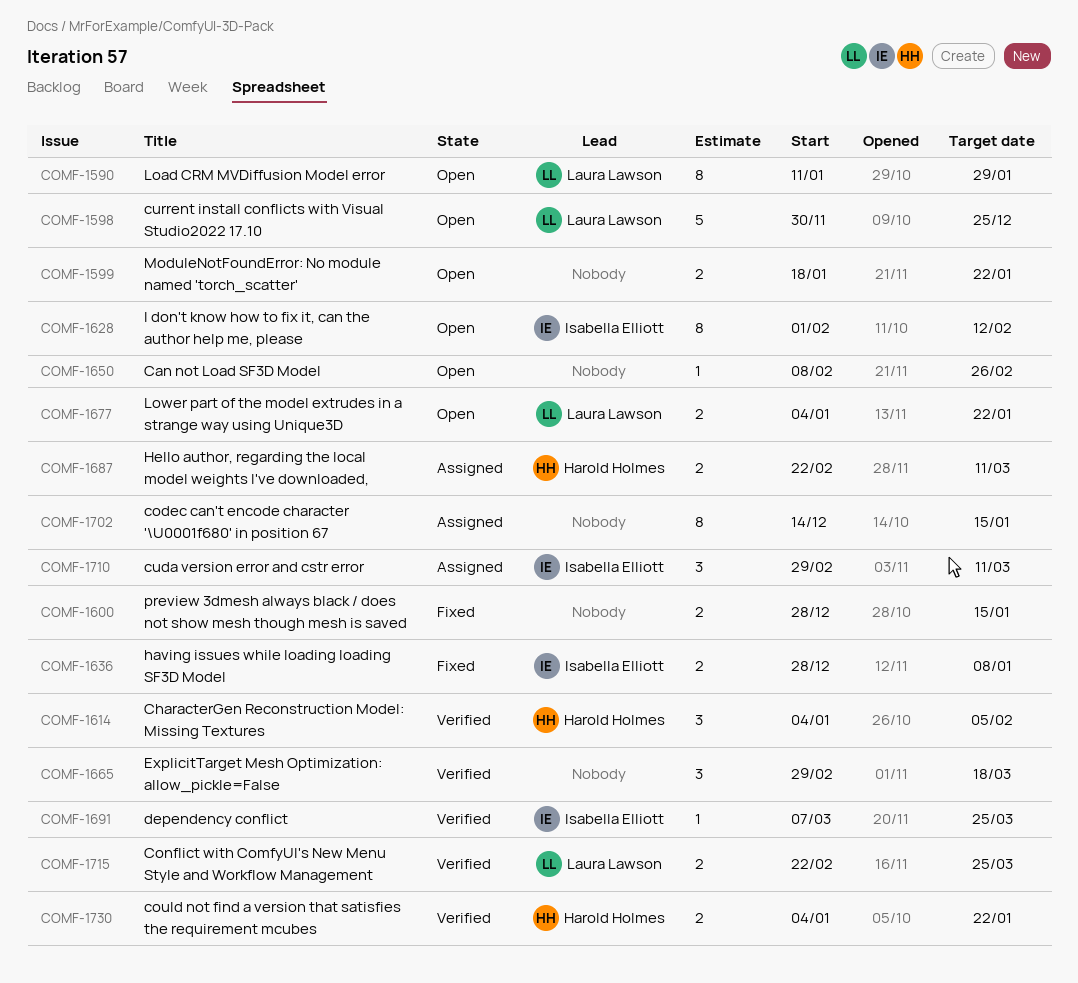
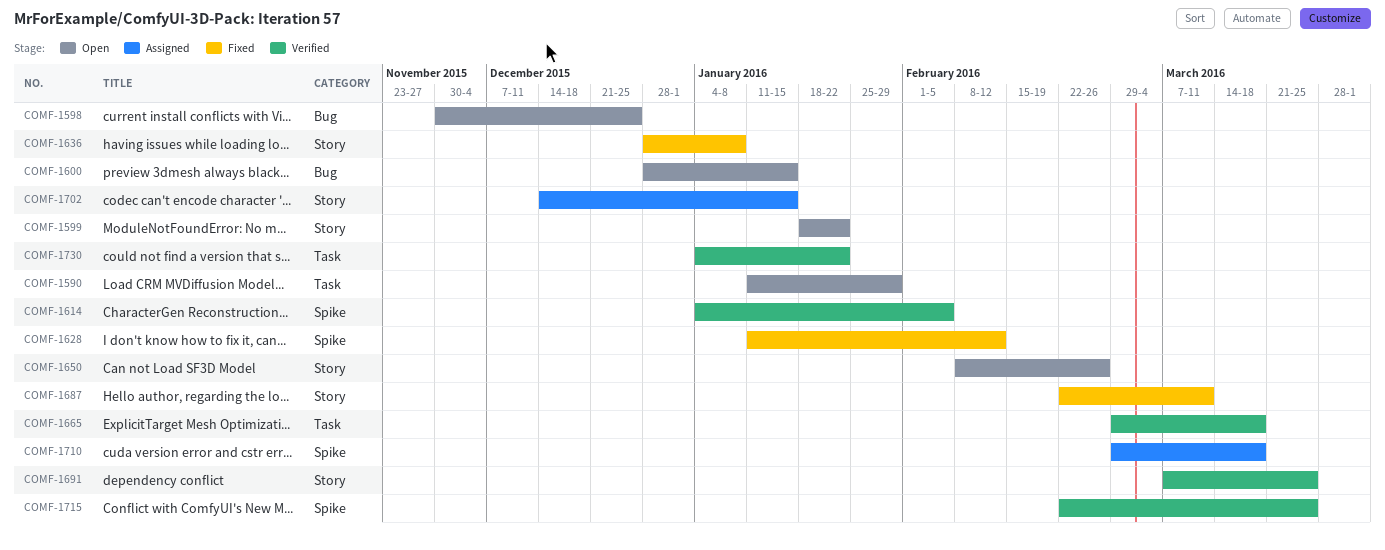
COMF-1600, status: Fixed -> Open
COMF-1628, status: Open -> Fixed
COMF-1628, start: Feb 1 -> Jan 11
COMF-1677: present -> none
COMF-1687, status: Assigned -> Fixed
COMF-1710, due: Mar 11 -> Mar 18

